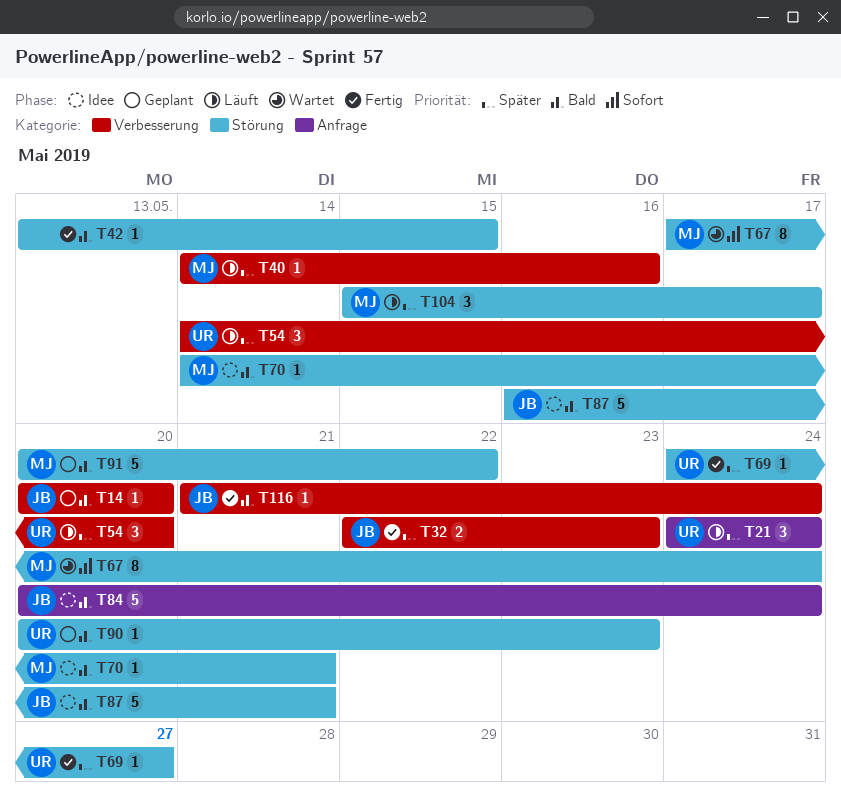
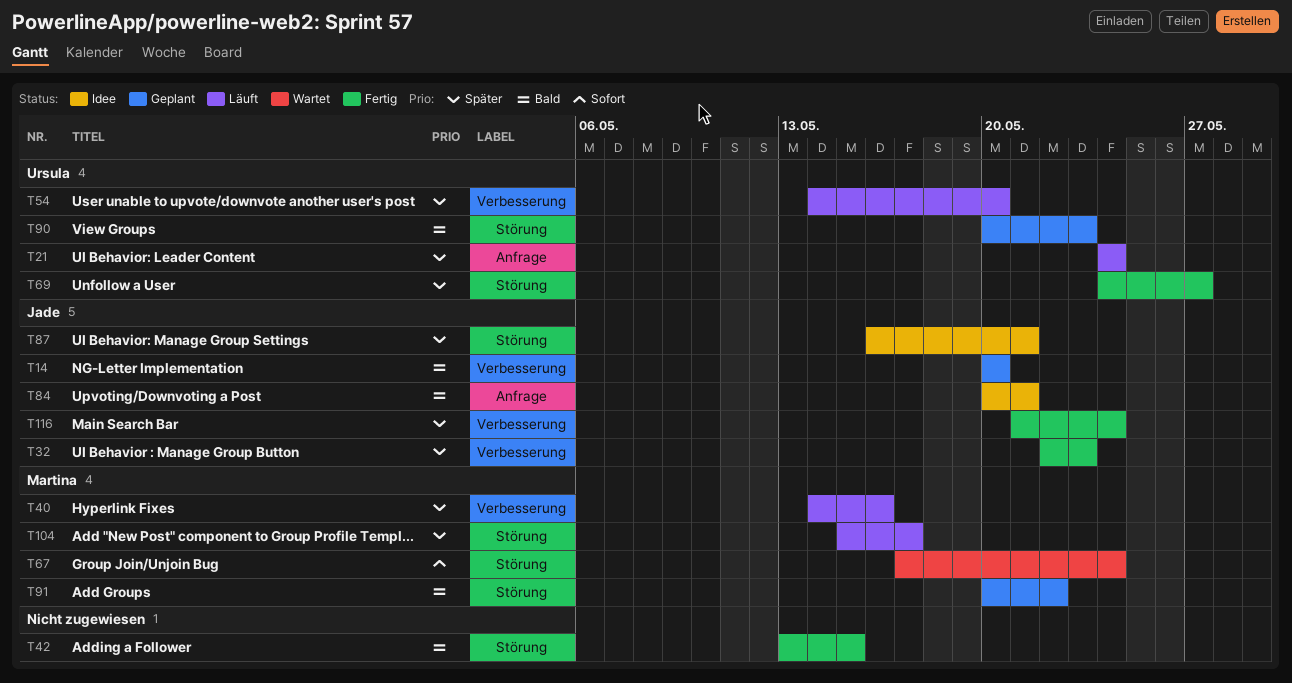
T70: present -> none
T84, due: May 24 -> May 21
T87, priority: Bald -> Später
T116, priority: Bald -> Später

